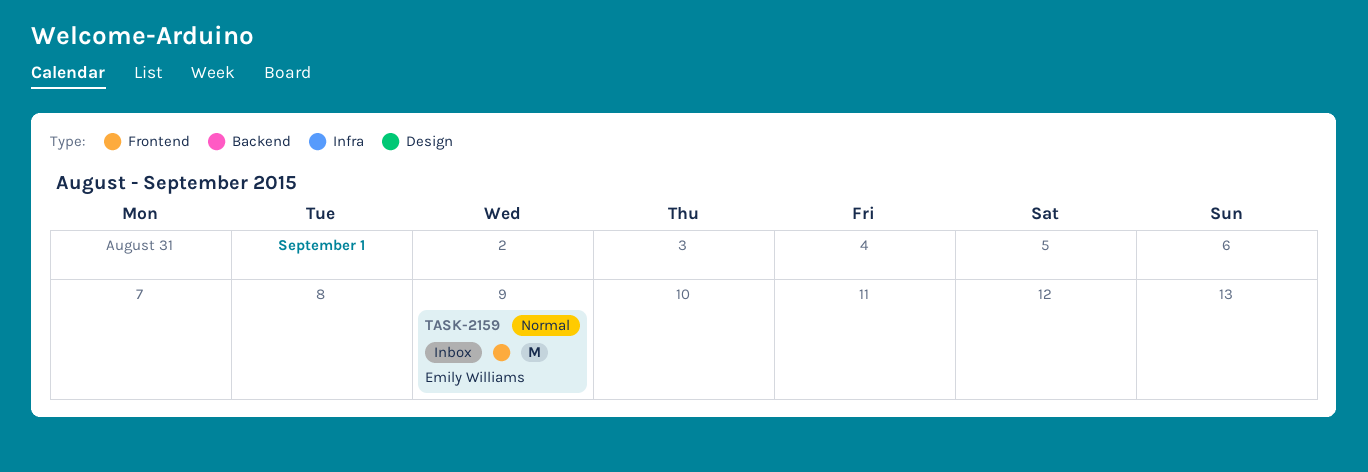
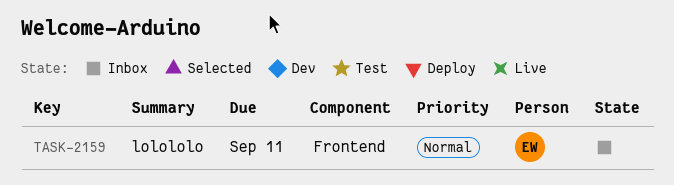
TASK-2159, due: Sep 9 -> Sep 11

